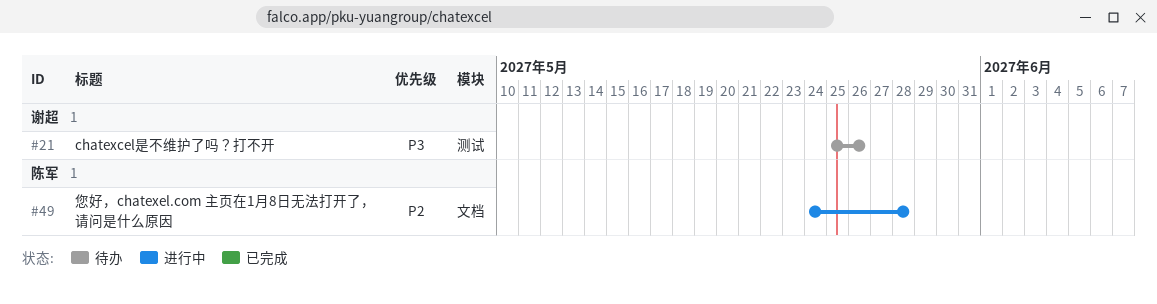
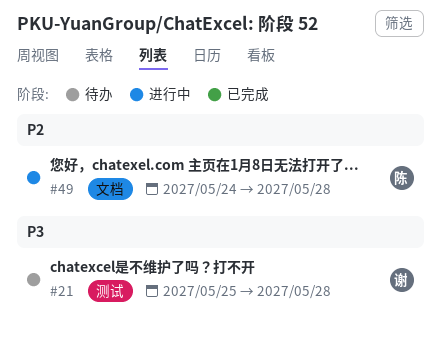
#21, due: May 26 -> May 28

